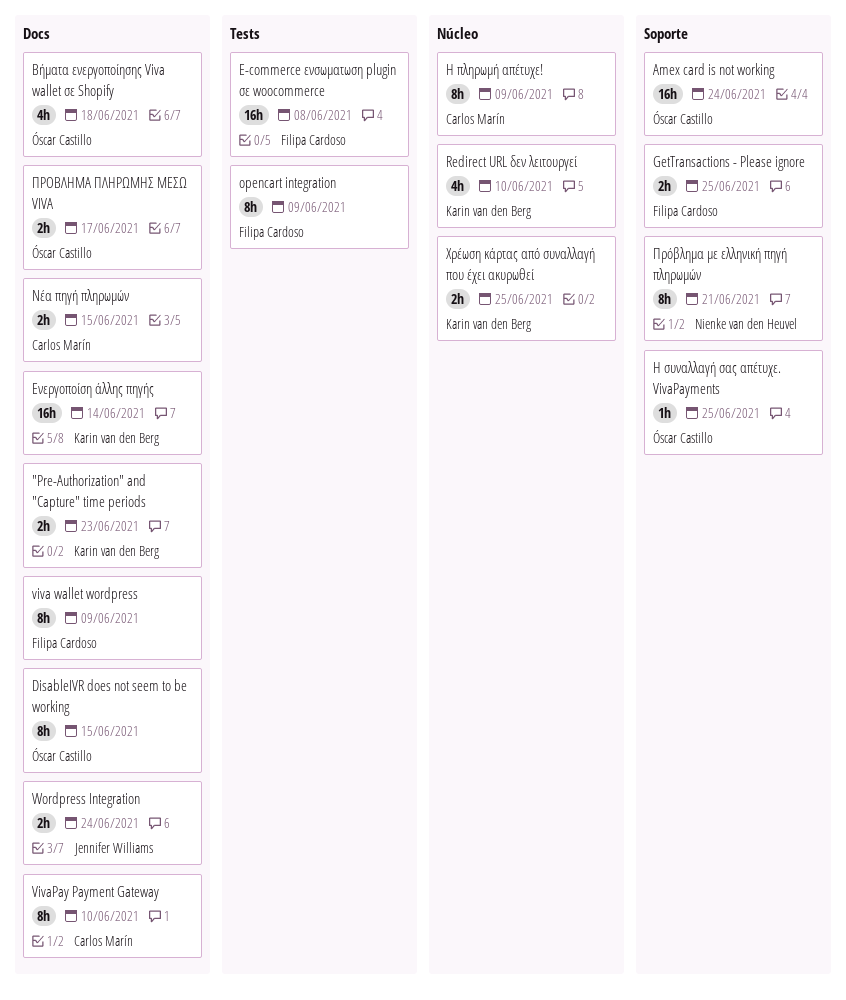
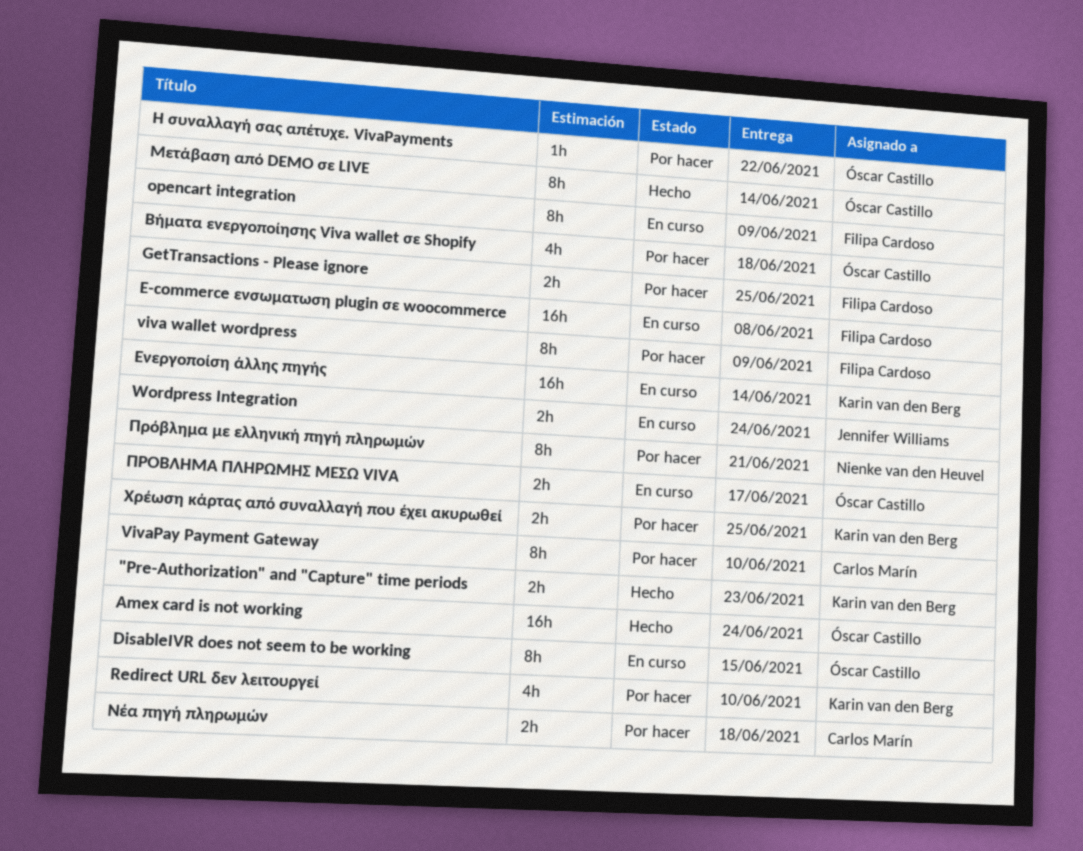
Η πληρωμή απέτυχε!: present -> none
Η συναλλαγή σας απέτυχε. VivaPayments, due: Jun 25 -> Jun 22
Μετάβαση από DEMO σε LIVE: none -> present
Νέα πηγή πληρωμών, due: Jun 15 -> Jun 18

